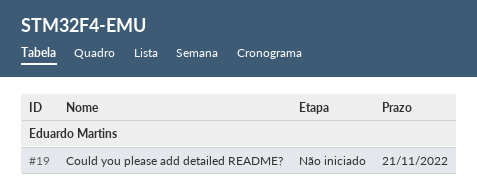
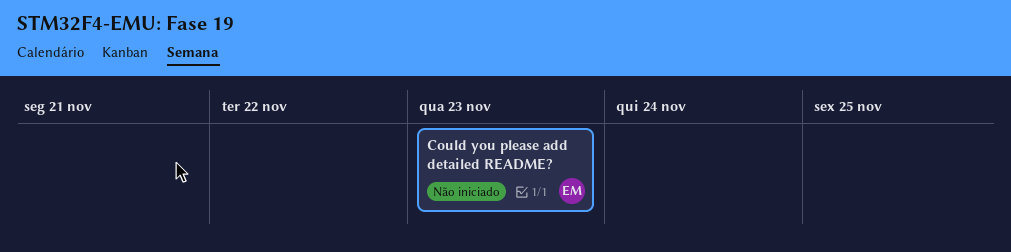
Could you please add detailed README?, due: Nov 21 -> Nov 23

